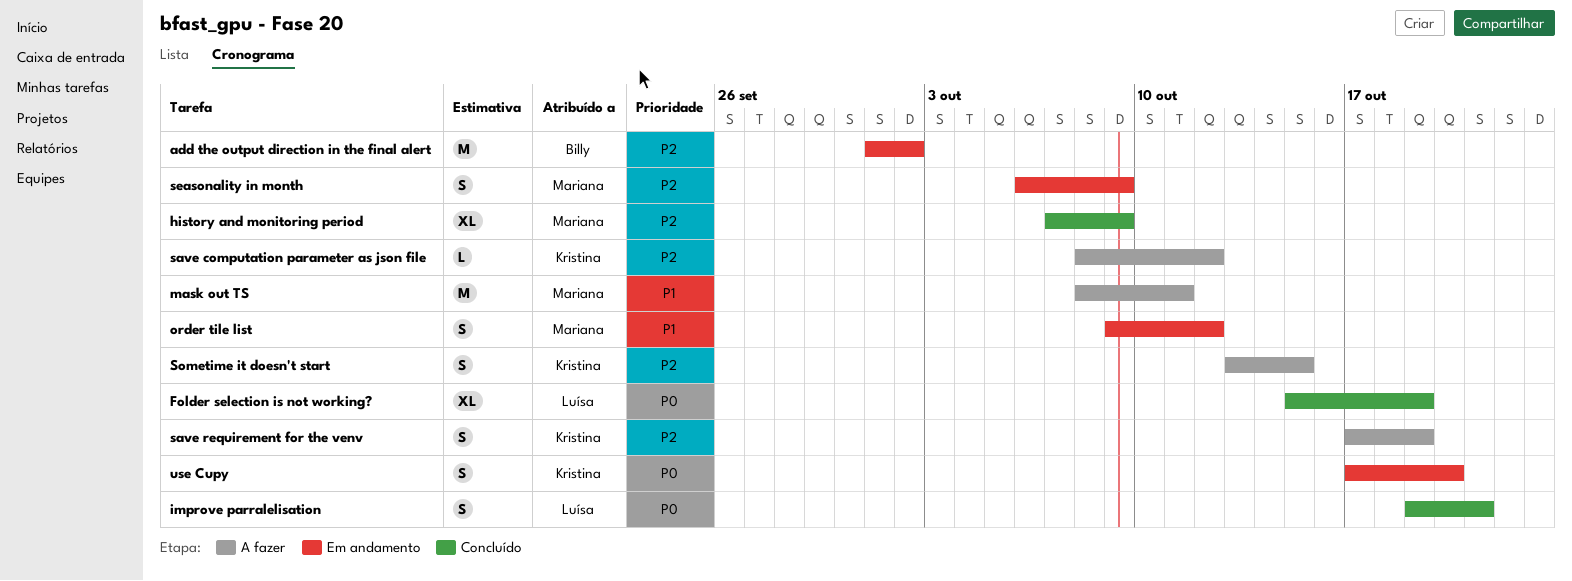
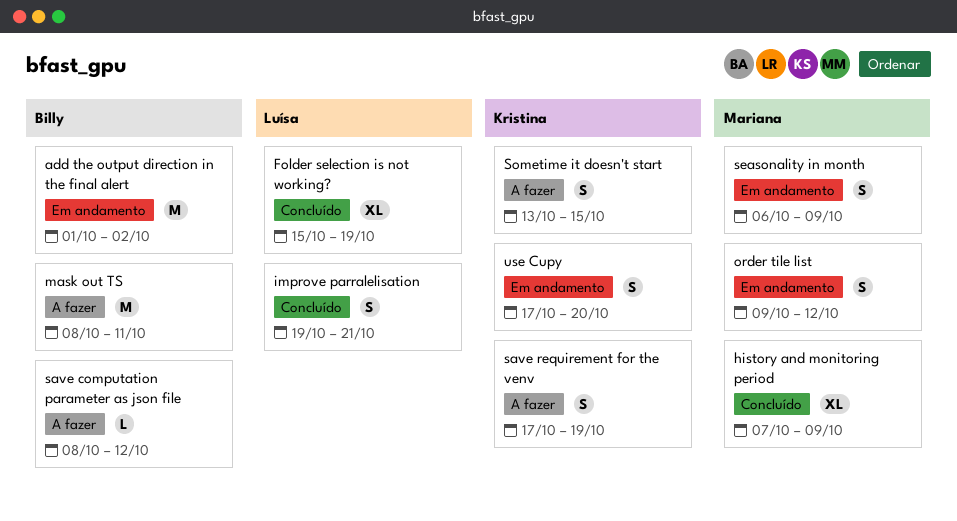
mask out TS, owner: Mariana -> Billy
save computation parameter as json file, owner: Kristina -> Billy

